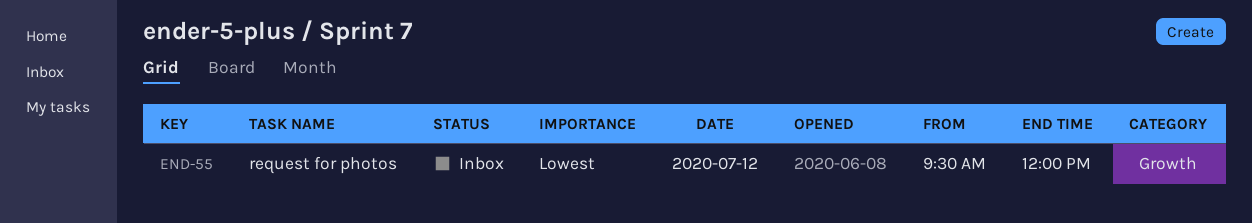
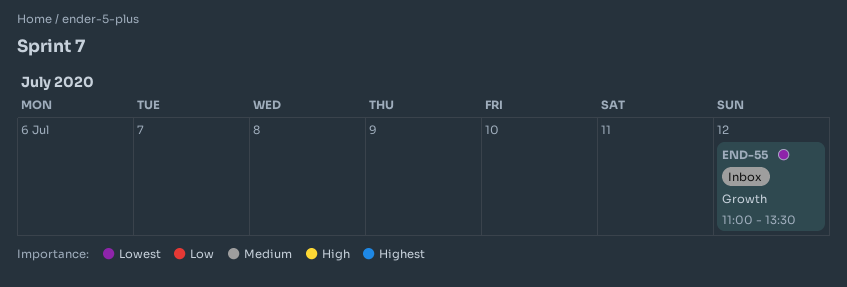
END-55, begins: 09:30 -> 11:00
END-55, ends: 12:00 -> 13:30

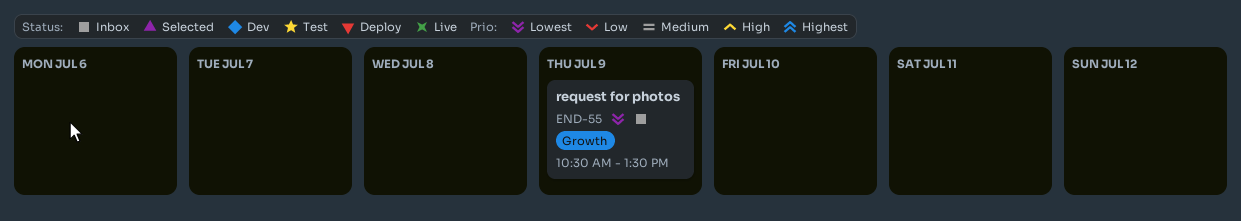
END-55, day: Jul 12 -> Jul 9
END-55, begins: 11:00 -> 10:30

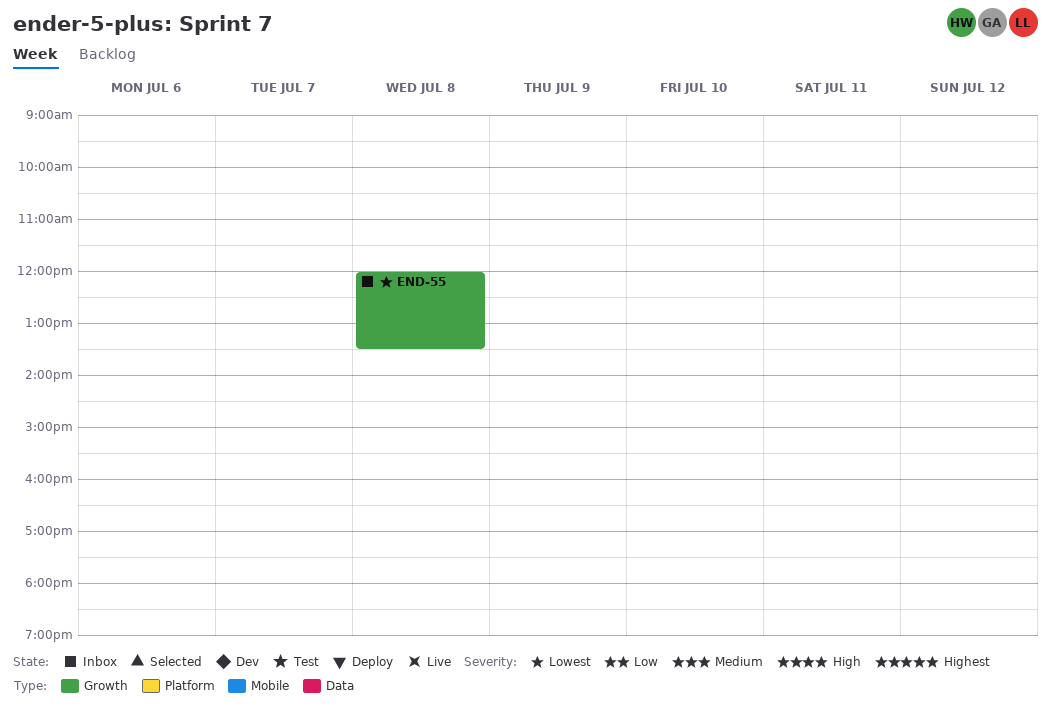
END-55, day: Jul 9 -> Jul 8
END-55, begins: 10:30 -> 12:00

